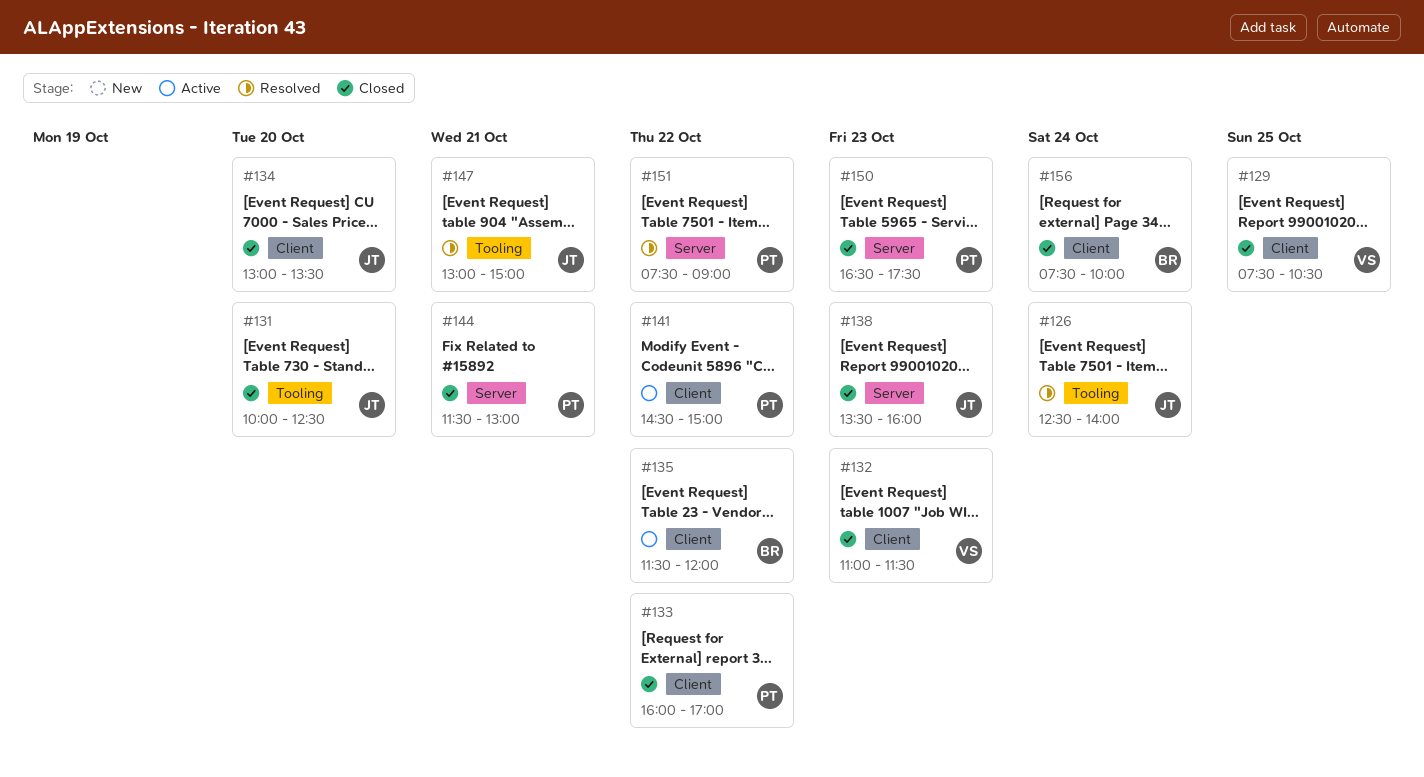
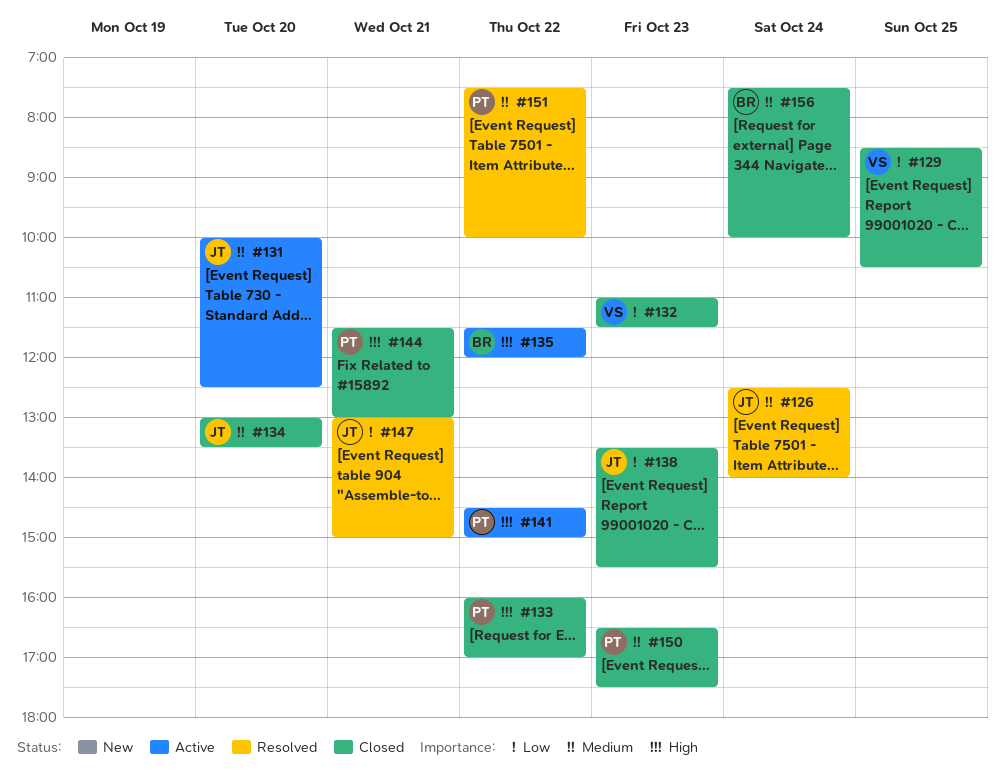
#129, begins: 07:30 -> 08:30
#131, status: Closed -> Active
#138, ends: 16:00 -> 15:30
#151, ends: 09:00 -> 10:00

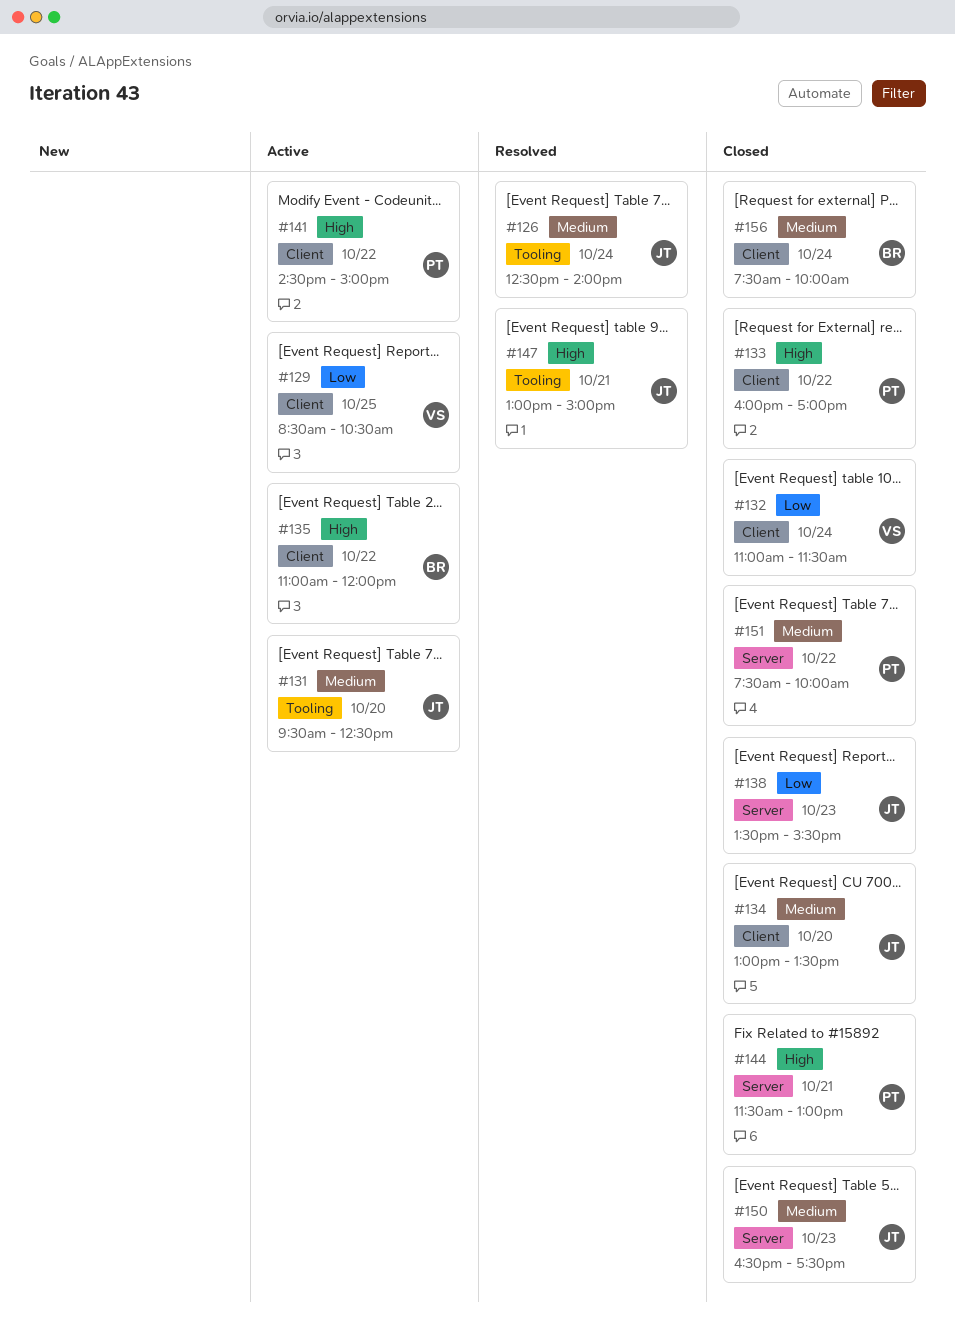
#129, status: Closed -> Active
#131, begins: 10:00 -> 09:30
#132, day: Oct 23 -> Oct 24
#135, begins: 11:30 -> 11:00
#147, priority: Low -> High
#150, owner: PT -> JT
#151, status: Resolved -> Closed

